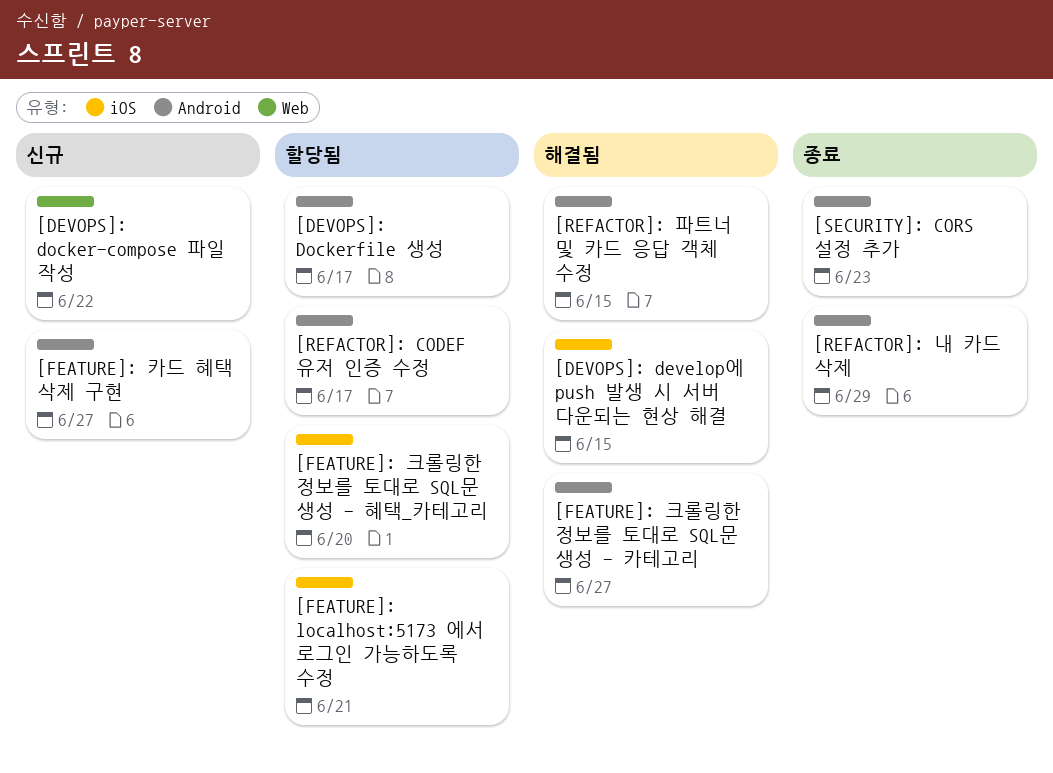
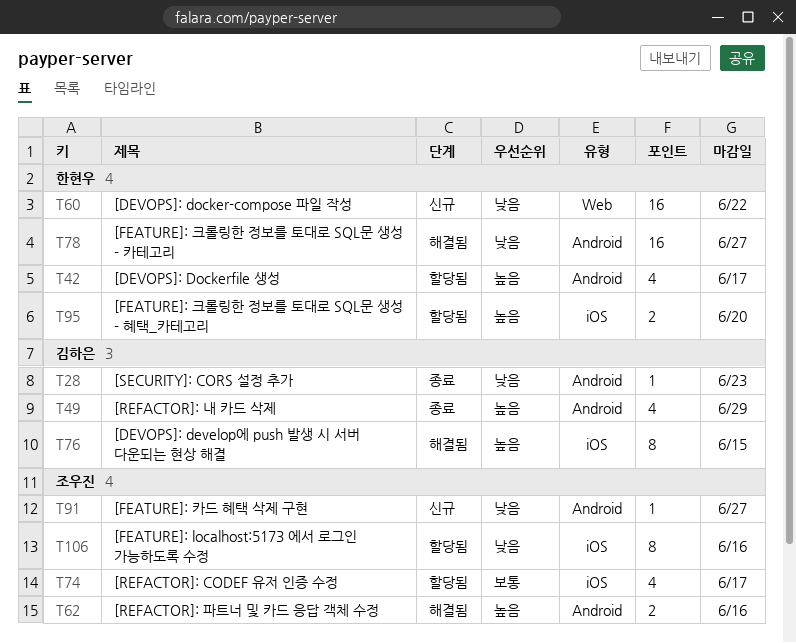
[FEATURE]: localhost:5173 에서 로그인 가능하도록 수정, due: Jun 21 -> Jun 16
[REFACTOR]: CODEF 유저 인증 수정, label: Android -> iOS
[REFACTOR]: 파트너 및 카드 응답 객체 수정, due: Jun 15 -> Jun 16

